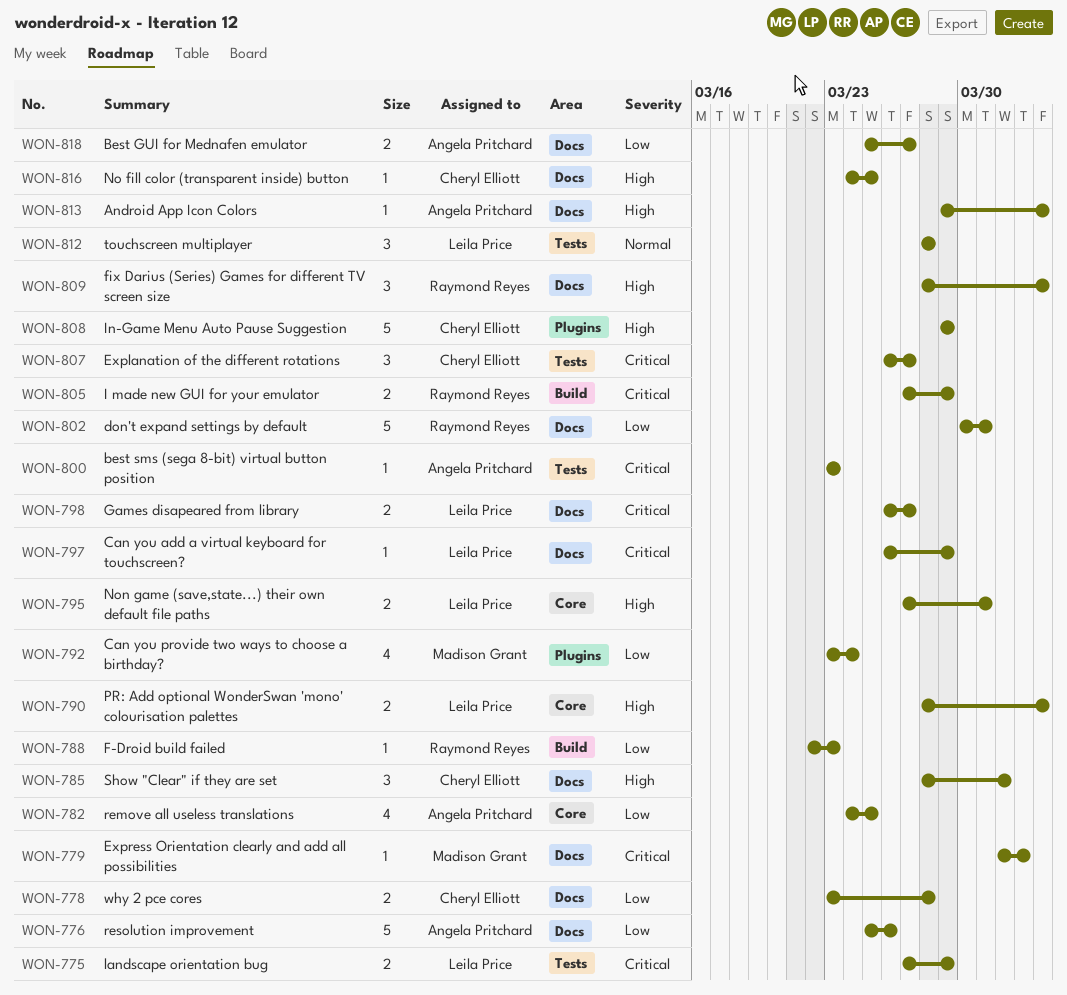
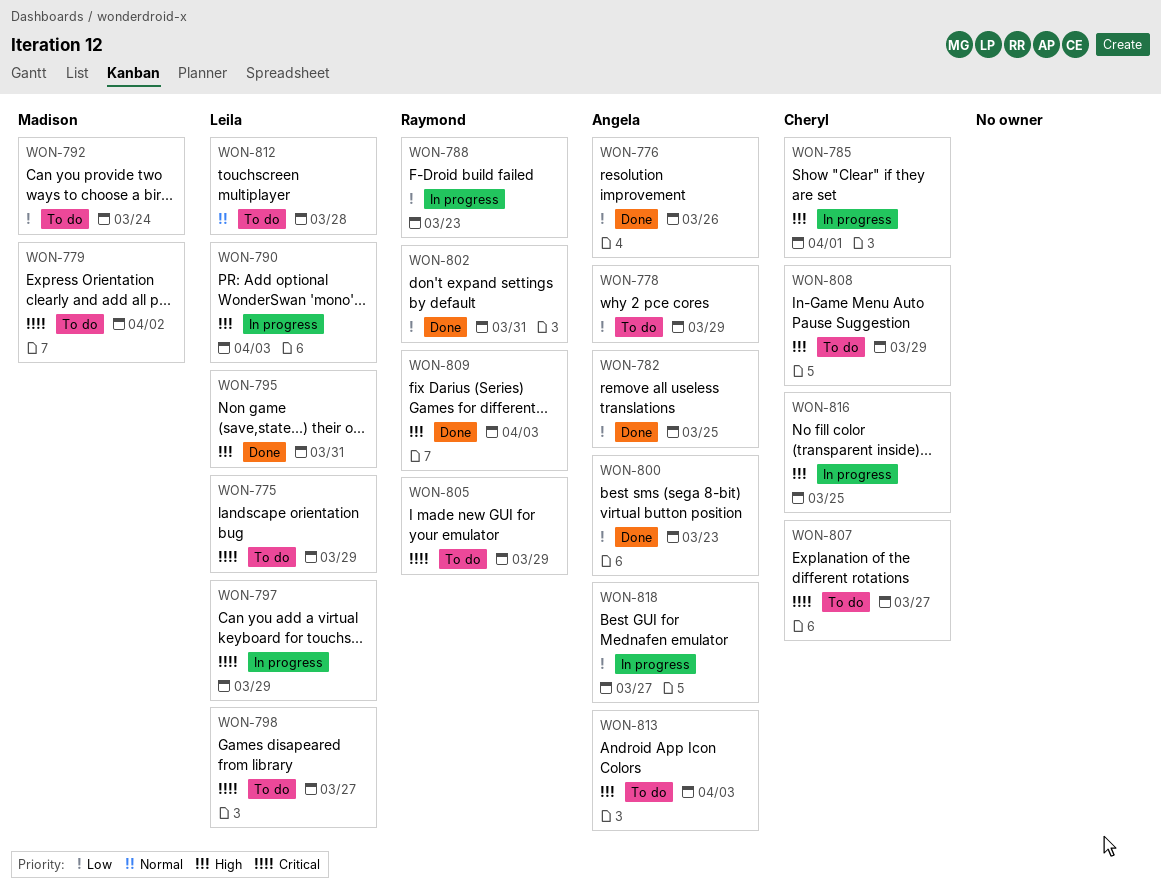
WON-778, owner: Cheryl Elliott -> Angela Pritchard
WON-778, due: Mar 28 -> Mar 29
WON-800, priority: Critical -> Low

